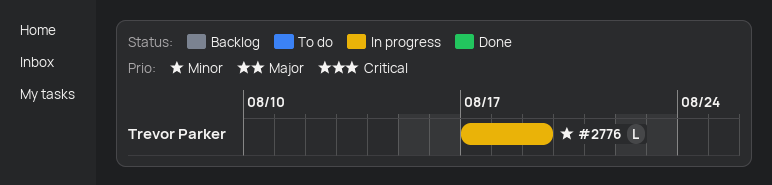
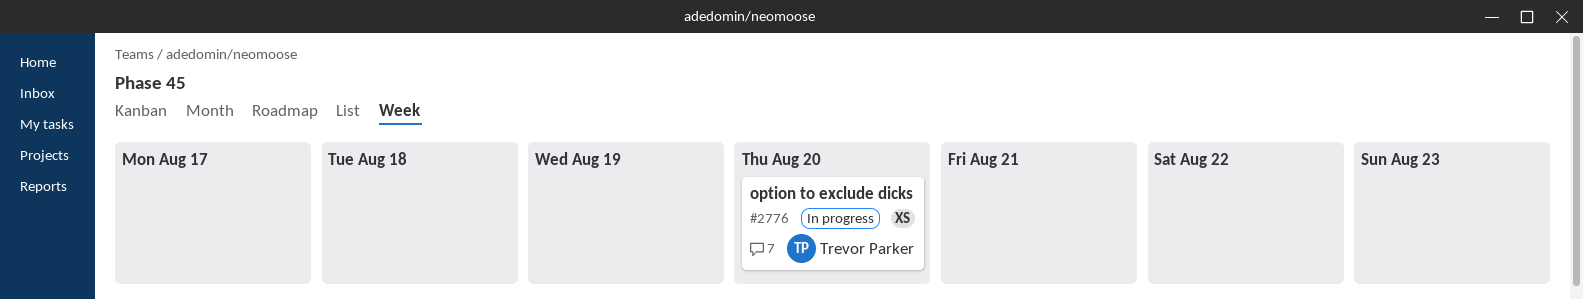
#2776, estimate: L -> XS
#2776, due: Aug 19 -> Aug 20

